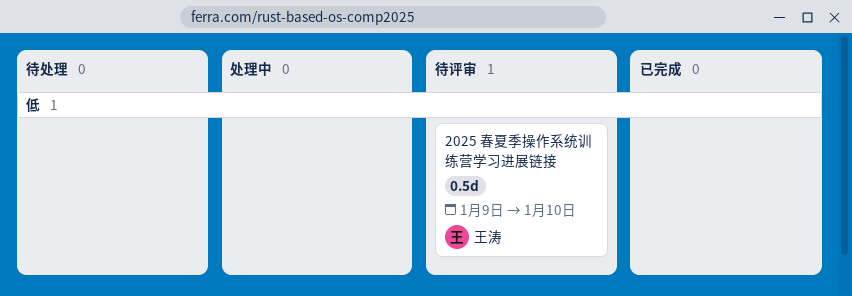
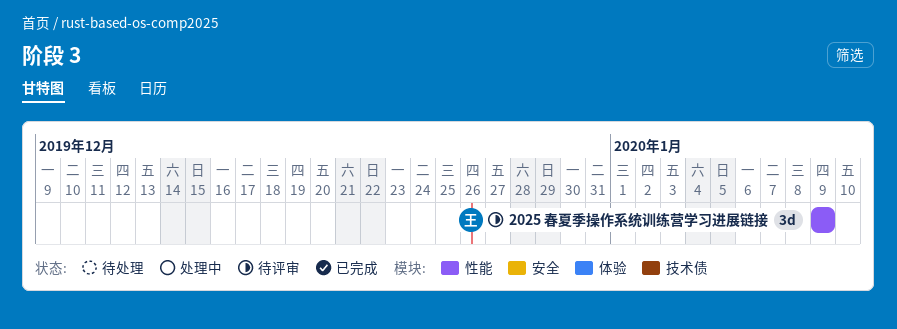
2025 春夏季操作系统训练营学习进展链接, estimate: 0.5d -> 3d
2025 春夏季操作系统训练营学习进展链接, due: Jan 10 -> Jan 9

